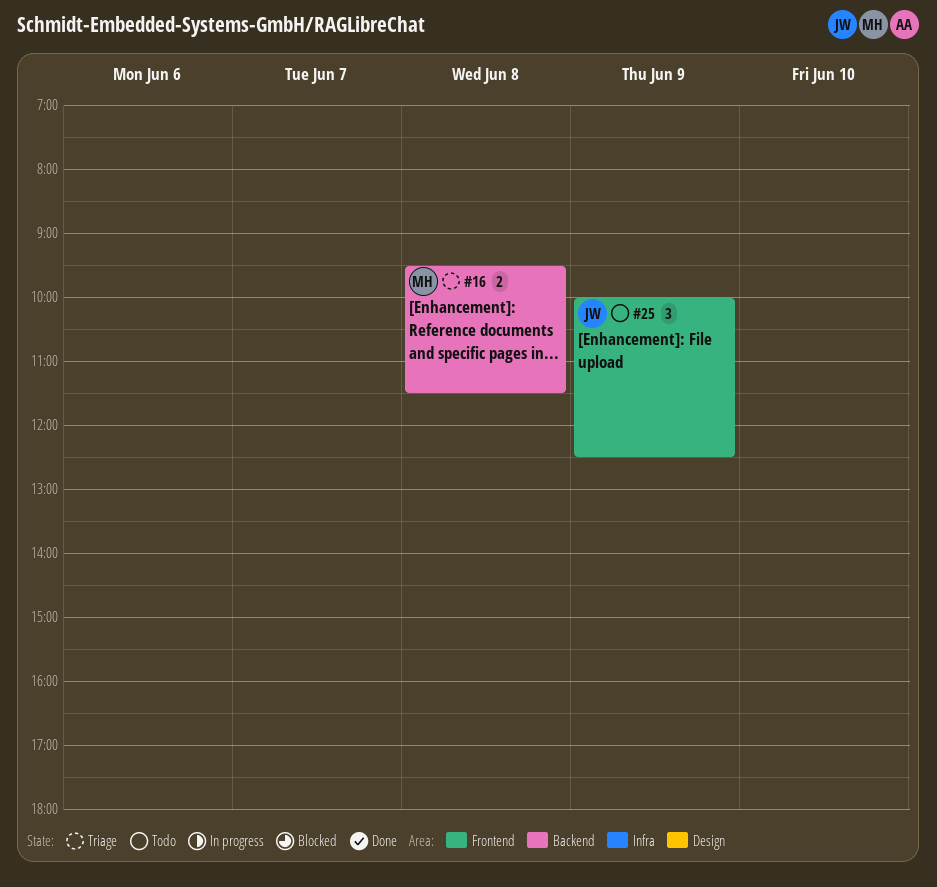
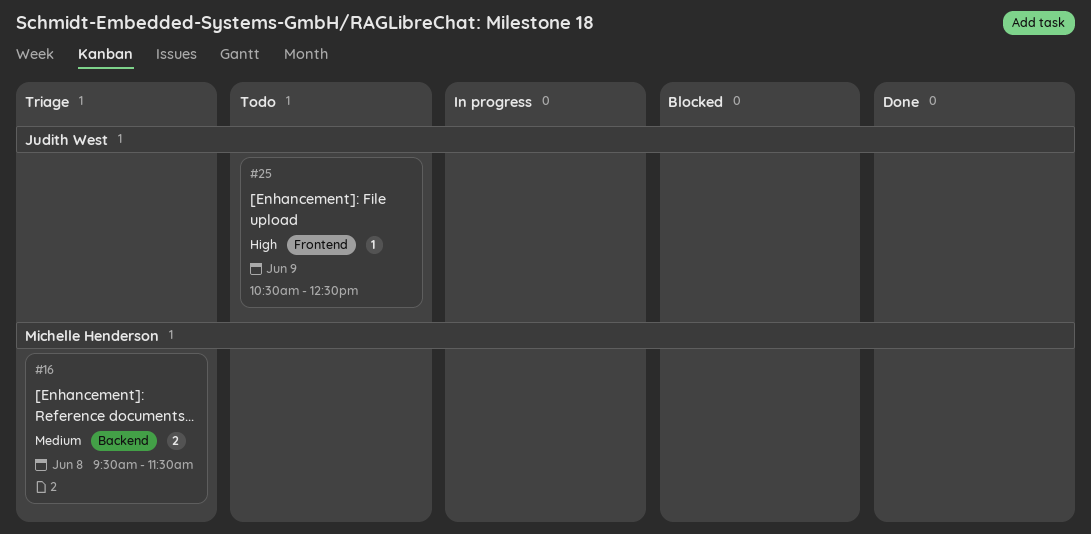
#25, estimate: 3 -> 1
#25, begins: 10:00 -> 10:30

